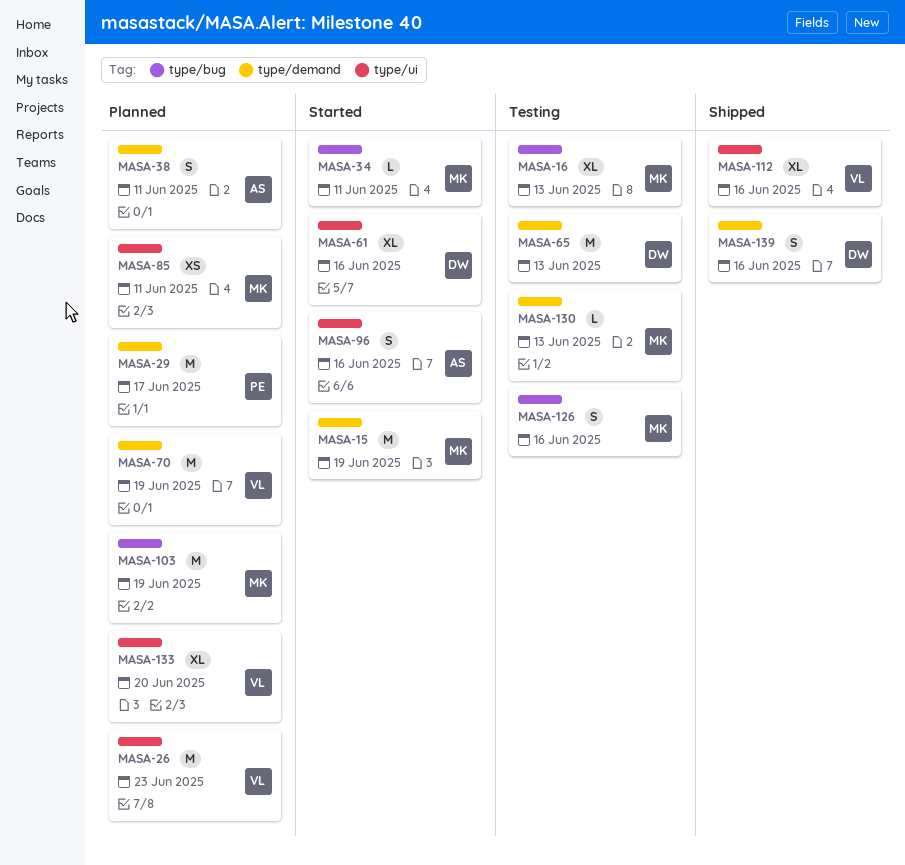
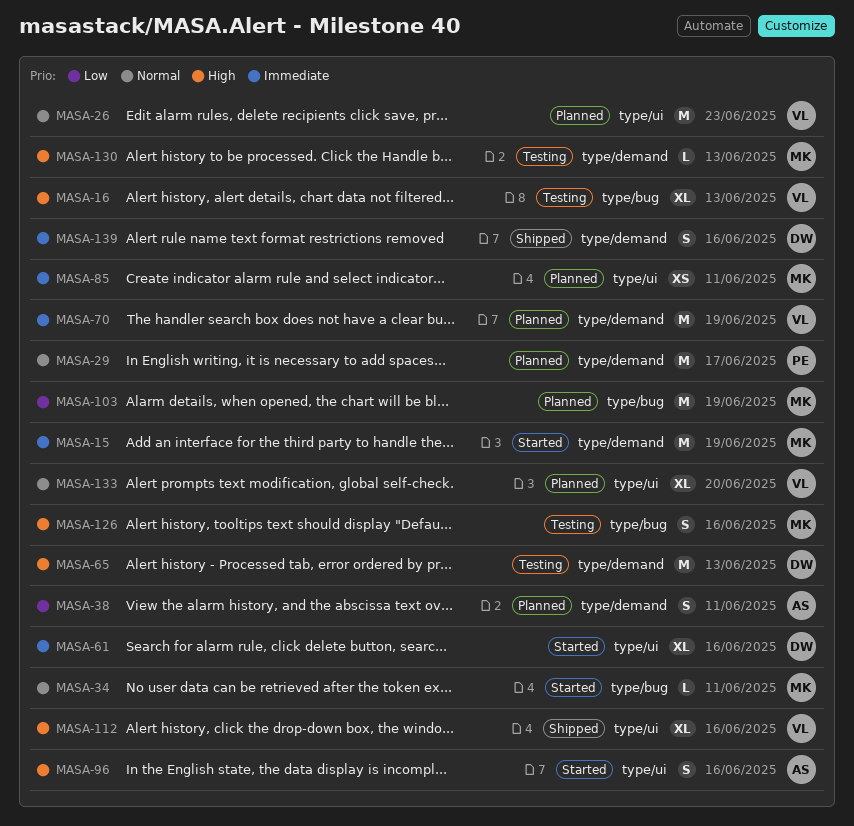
MASA-16, owner: MK -> VL

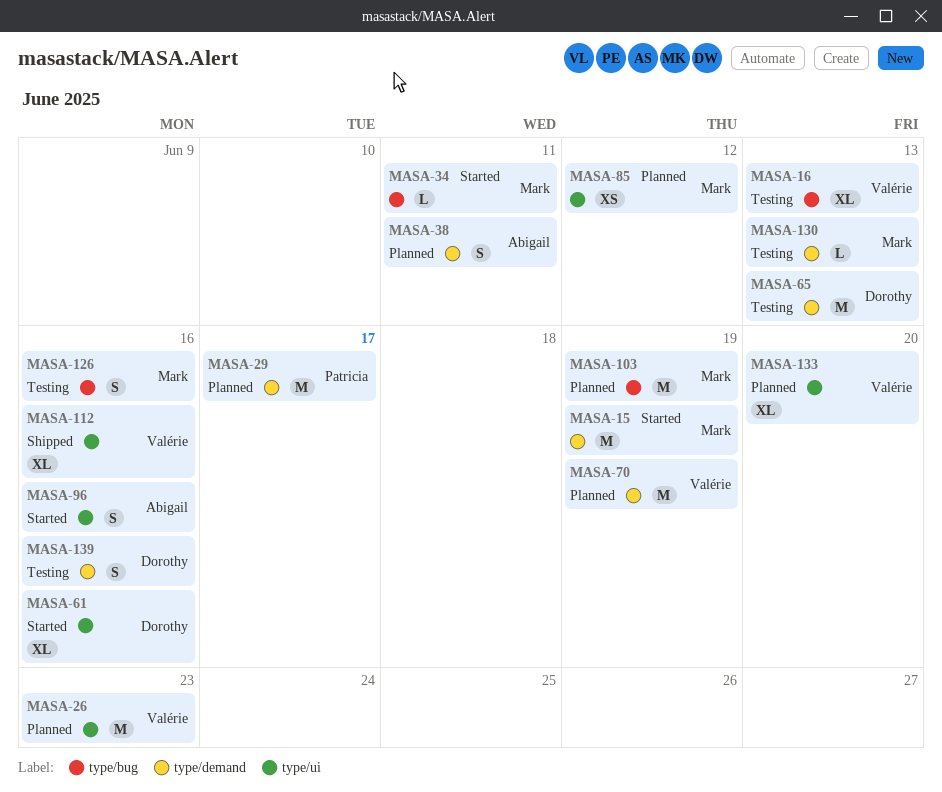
MASA-85, due: Jun 11 -> Jun 12
MASA-139, status: Shipped -> Testing

